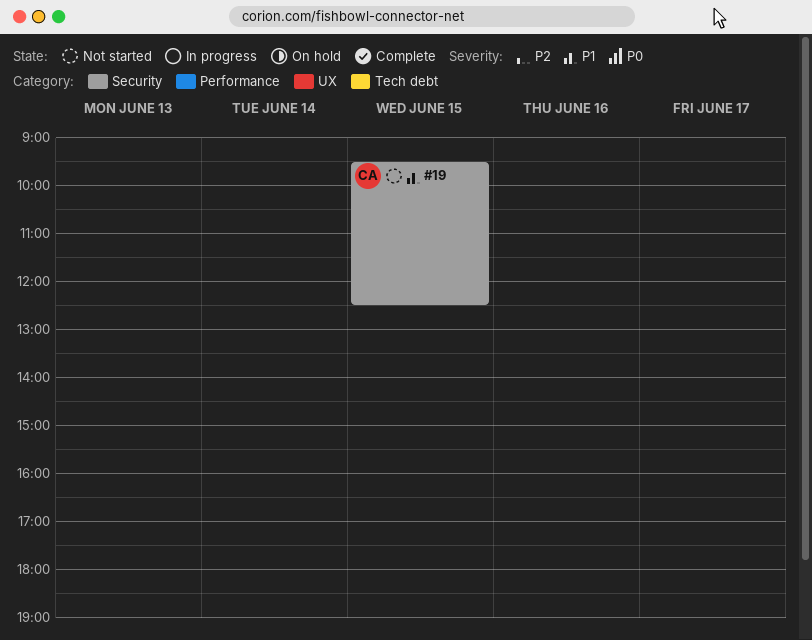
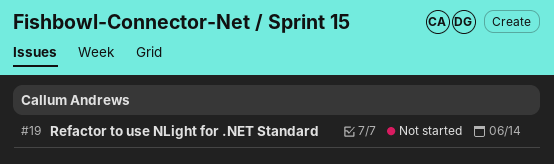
#19, day: Jun 15 -> Jun 14

